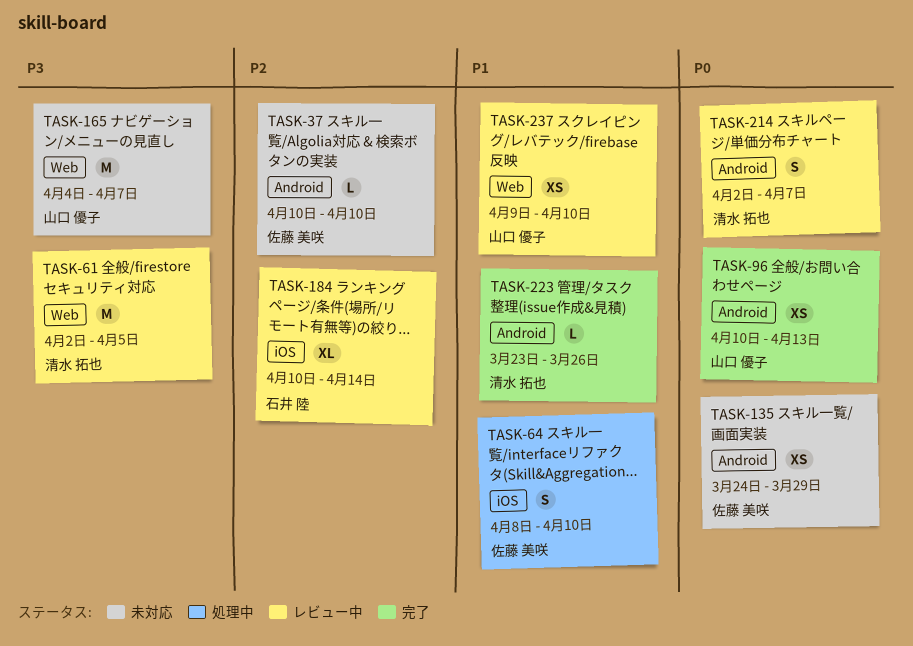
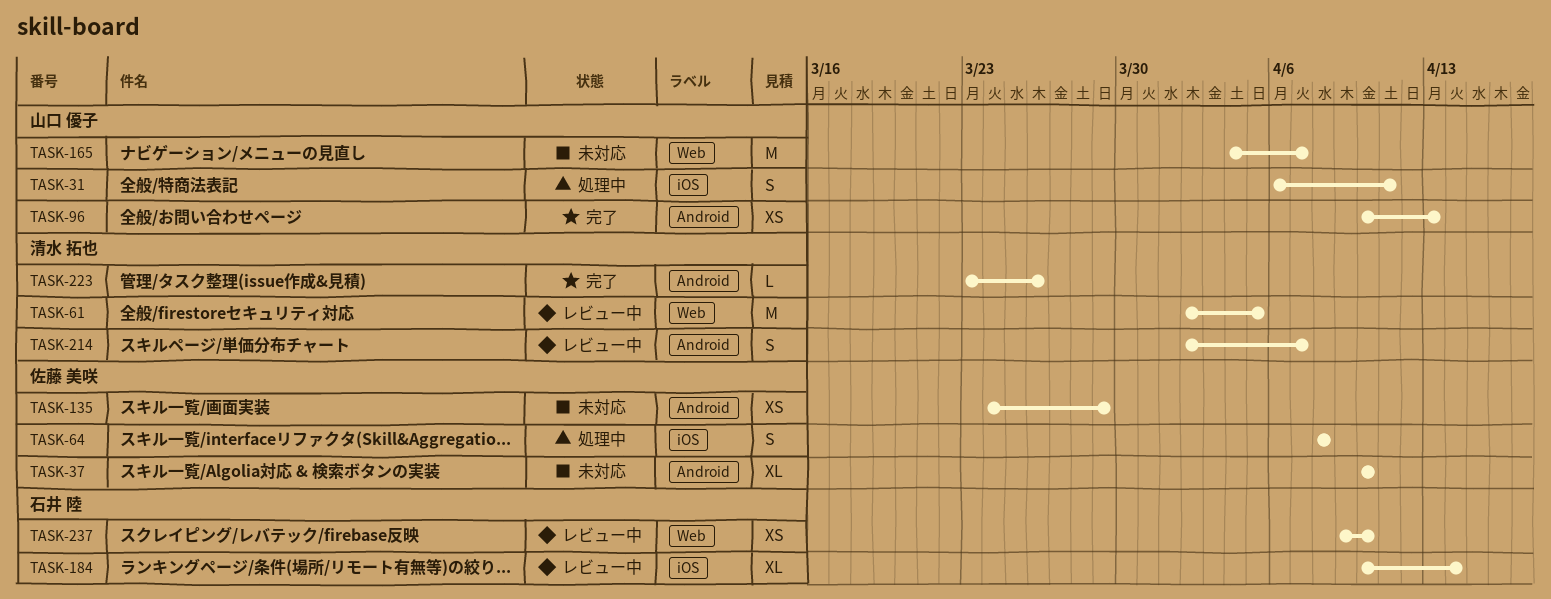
TASK-31: none -> present
TASK-37, estimate: L -> XL
TASK-64, due: Apr 10 -> Apr 8
TASK-237, owner: 山口 優子 -> 石井 陸

